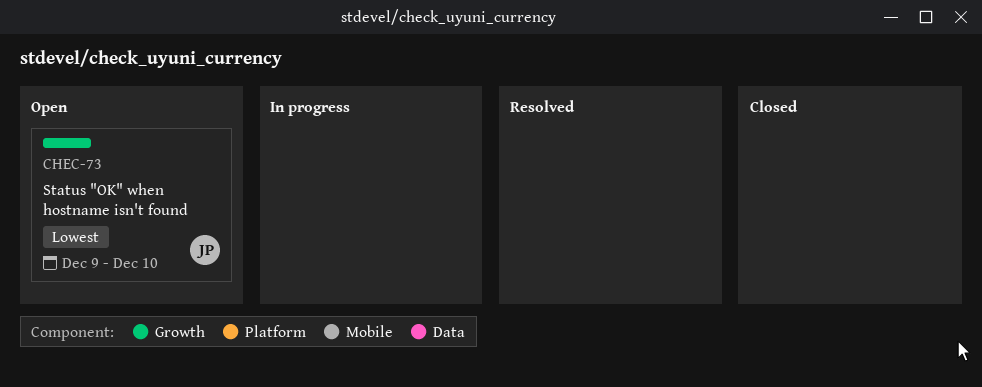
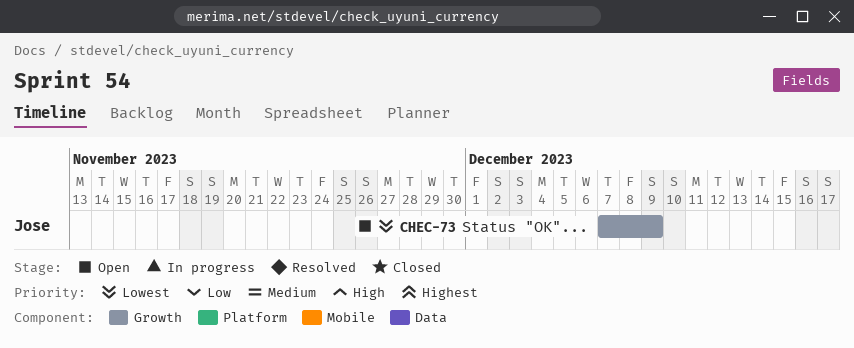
CHEC-73, start: Dec 9 -> Dec 7
CHEC-73, due: Dec 10 -> Dec 9

